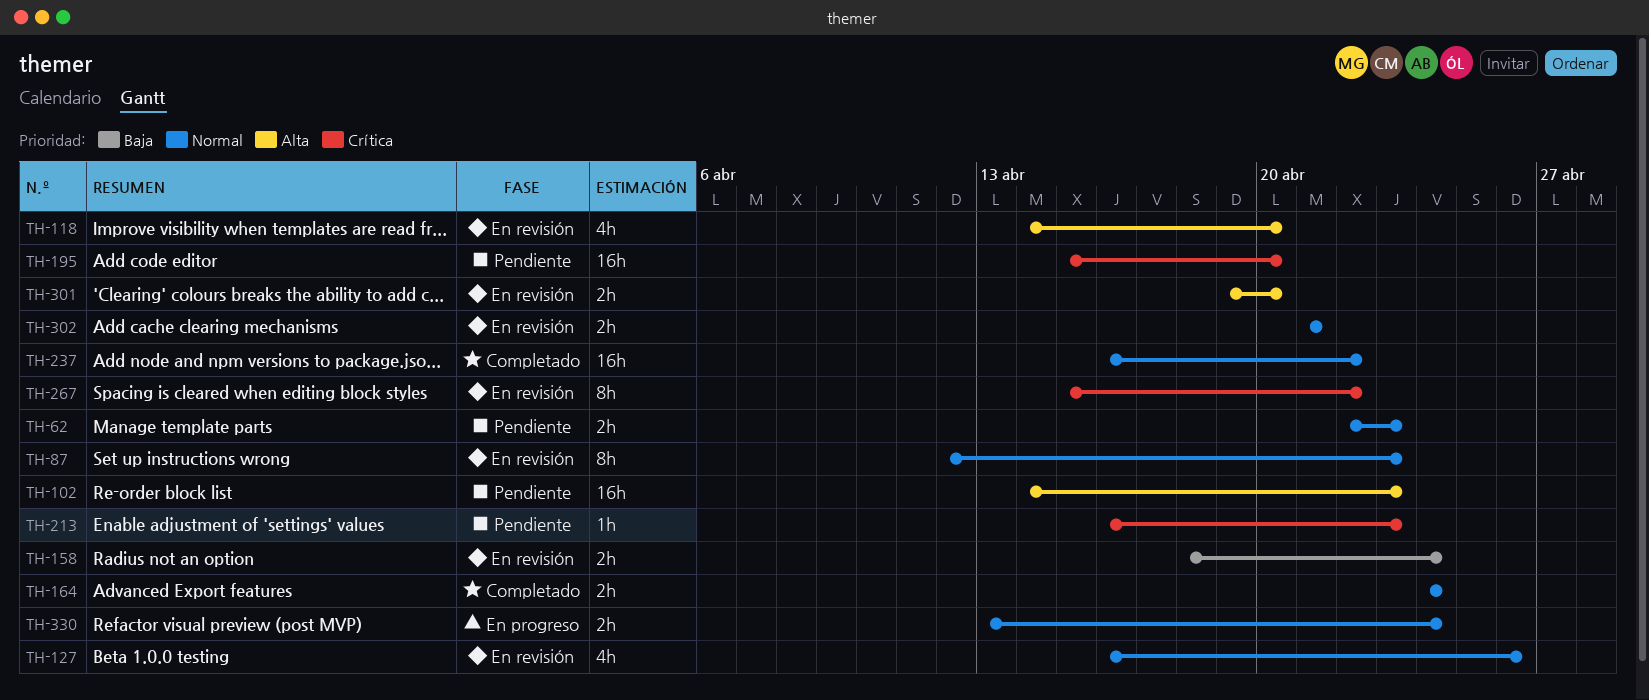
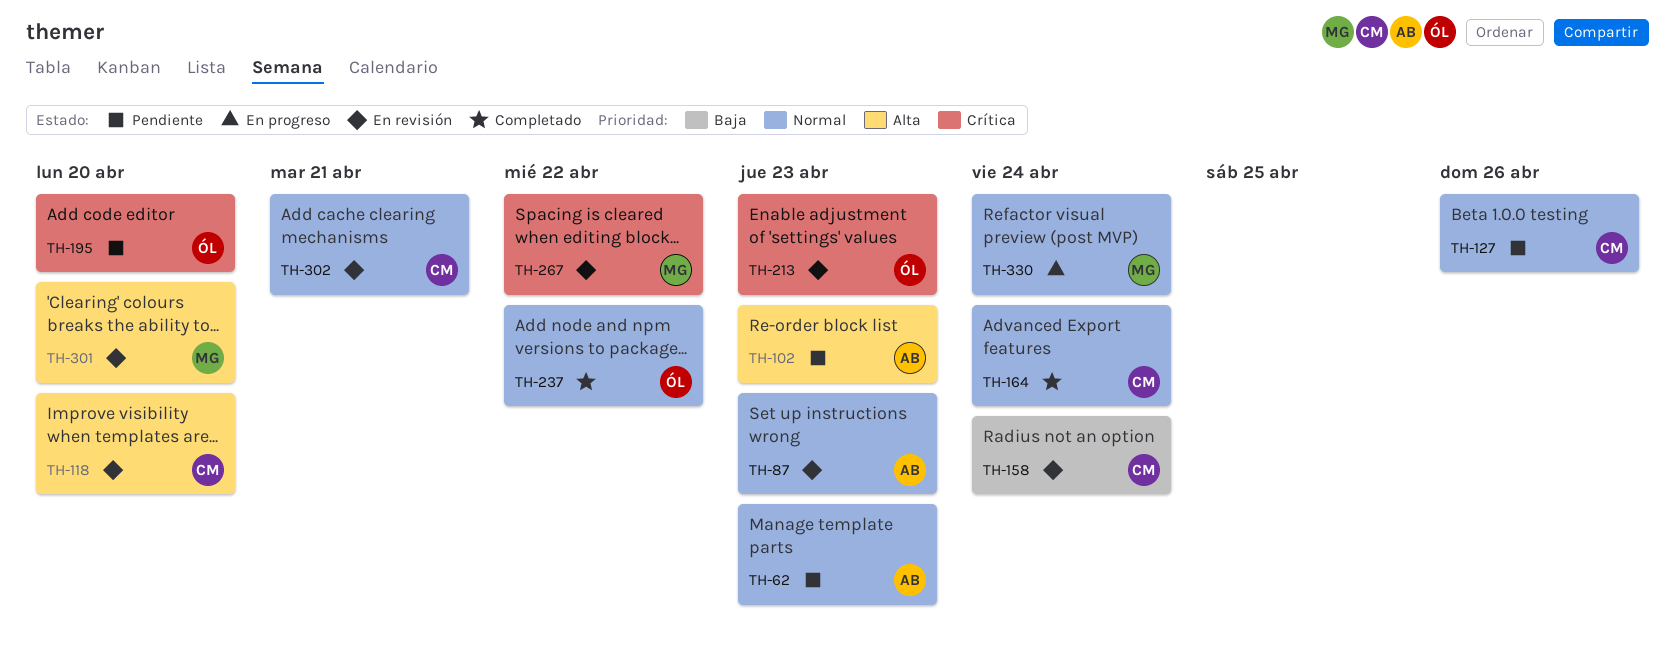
TH-127, status: En revisión -> Pendiente
TH-213, status: Pendiente -> En revisión

